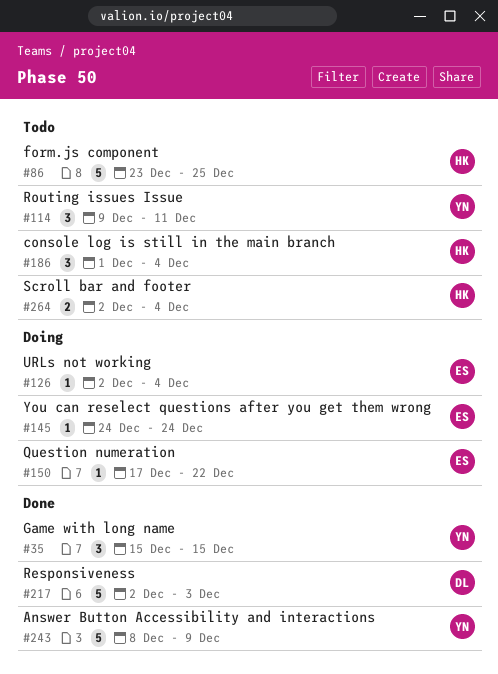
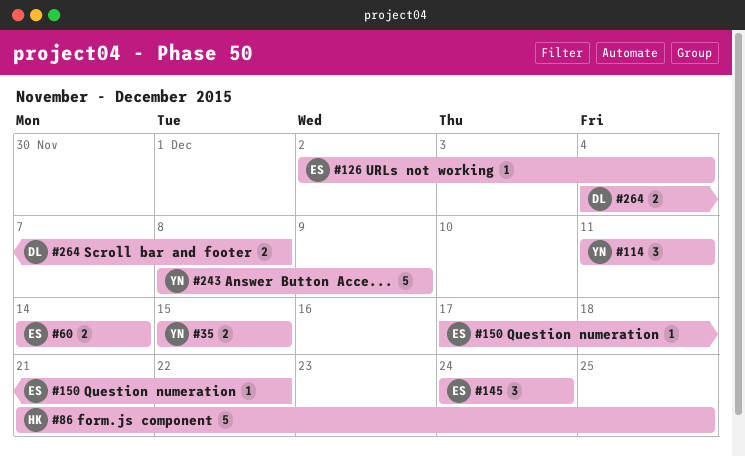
#35, estimate: 3 -> 2
#60: none -> present
#86, start: Dec 23 -> Dec 21
#114, start: Dec 9 -> Dec 11
#145, estimate: 1 -> 3
#186: present -> none
#217: present -> none
#264, owner: HK -> DL
#264, start: Dec 2 -> Dec 4
#264, due: Dec 4 -> Dec 8

